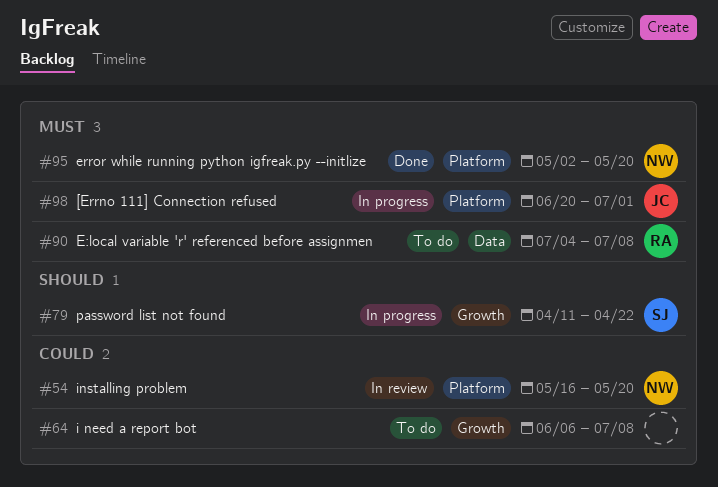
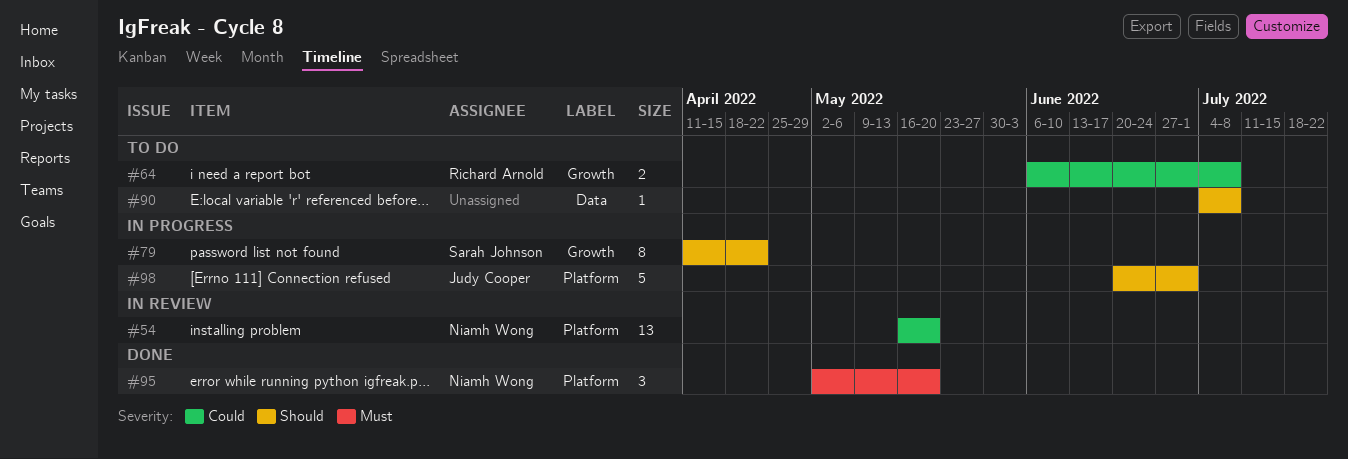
#64, owner: none -> Richard Arnold
#90, owner: Richard Arnold -> none
#90, priority: Must -> Should
#98, priority: Must -> Should

